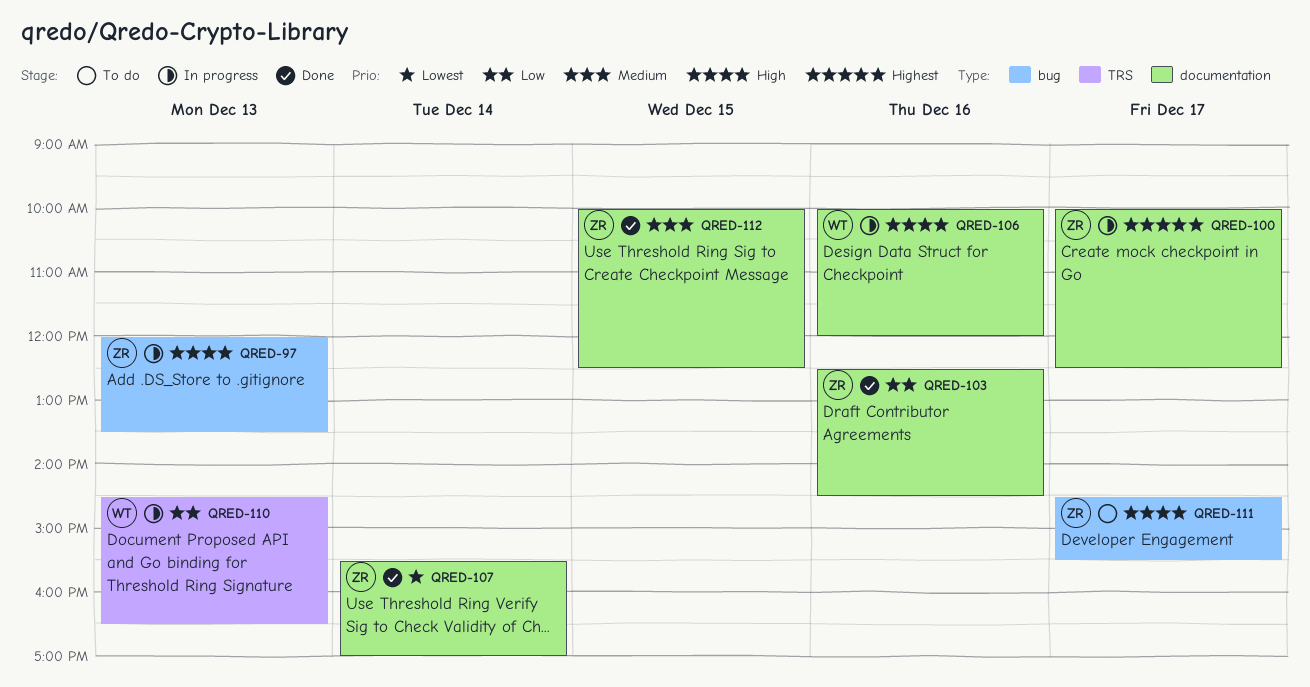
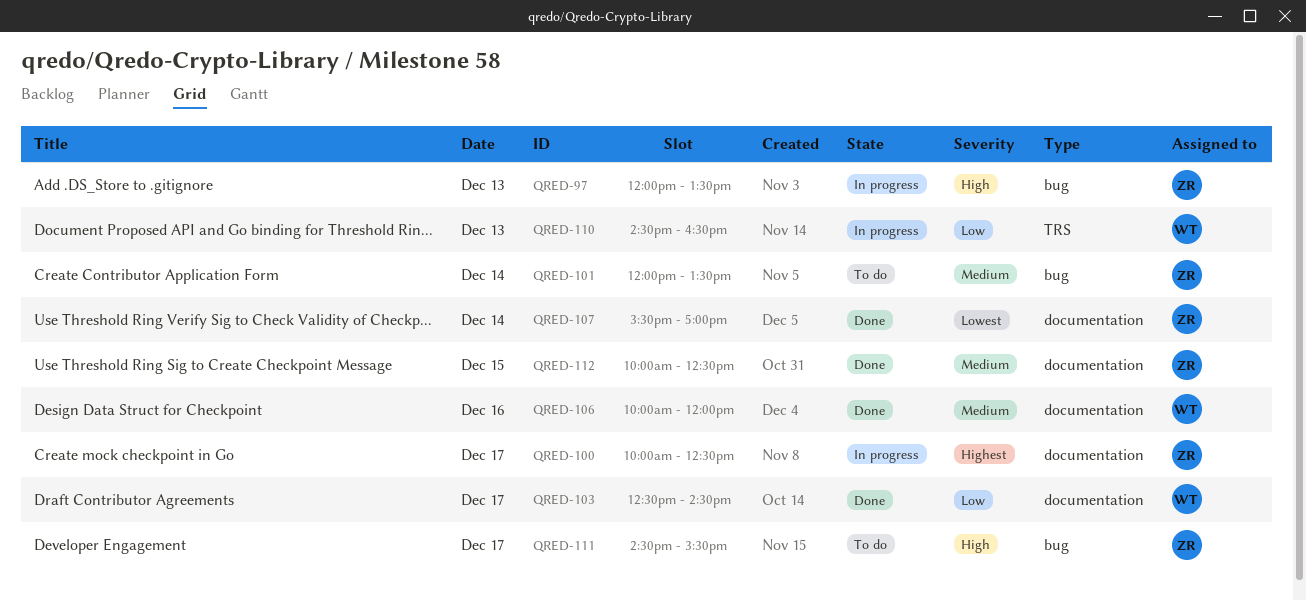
QRED-101: none -> present
QRED-103, owner: ZR -> WT
QRED-103, day: Dec 16 -> Dec 17
QRED-106, status: In progress -> Done
QRED-106, priority: High -> Medium

